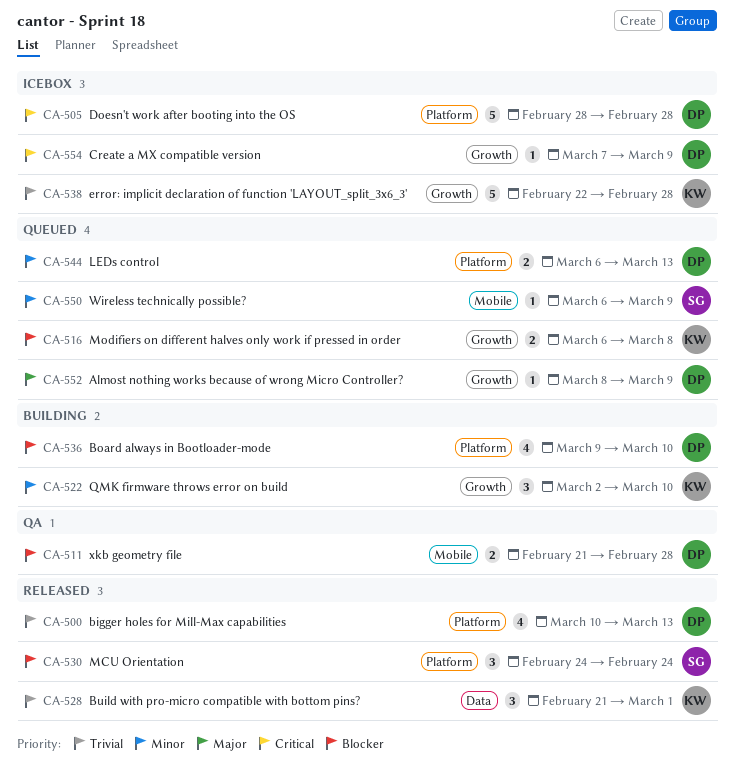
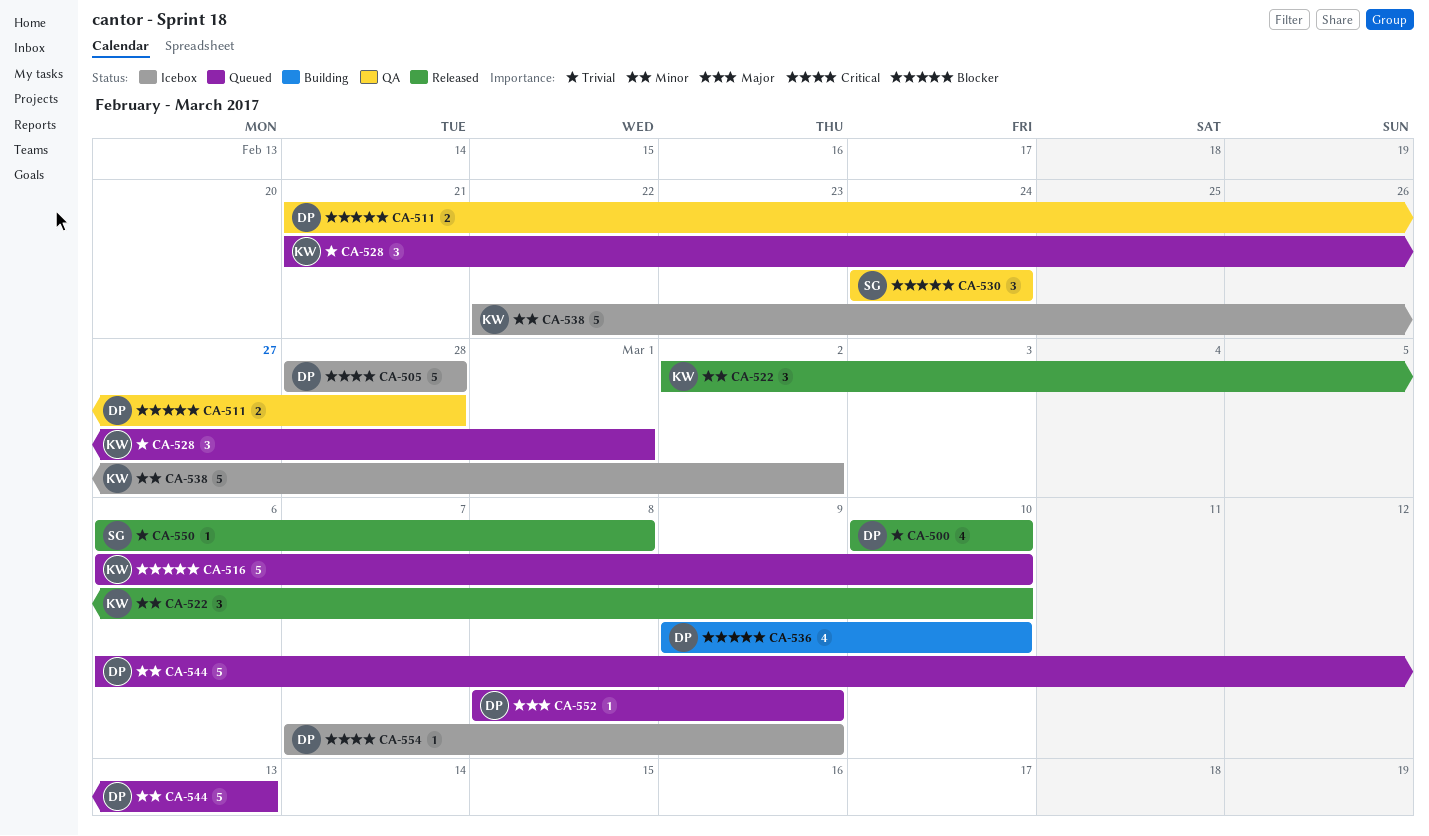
CA-500, due: Mar 13 -> Mar 10
CA-516, estimate: 2 -> 5
CA-516, due: Mar 8 -> Mar 10
CA-522, status: Building -> Released
CA-528, status: Released -> Queued
CA-530, status: Released -> QA
CA-538, priority: Trivial -> Minor
CA-538, due: Feb 28 -> Mar 2
CA-544, estimate: 2 -> 5
CA-550, status: Queued -> Released
CA-550, priority: Minor -> Trivial
CA-550, due: Mar 9 -> Mar 8

